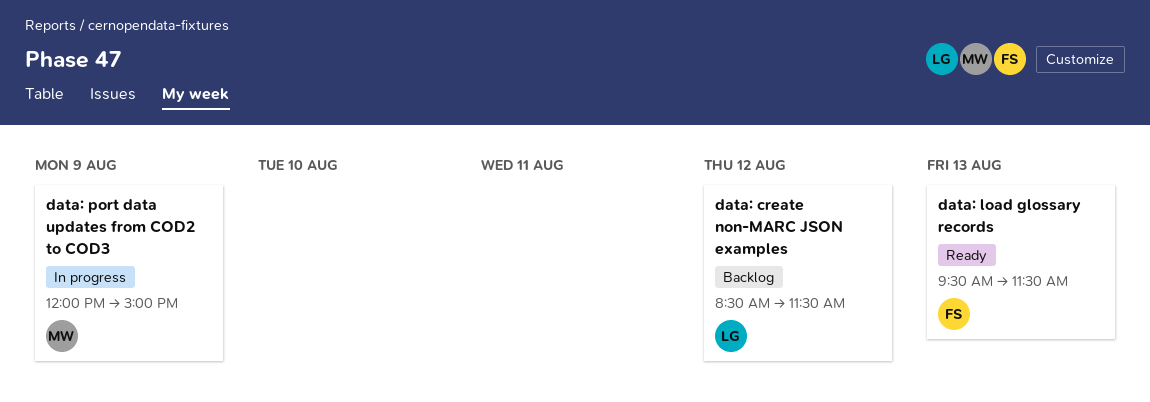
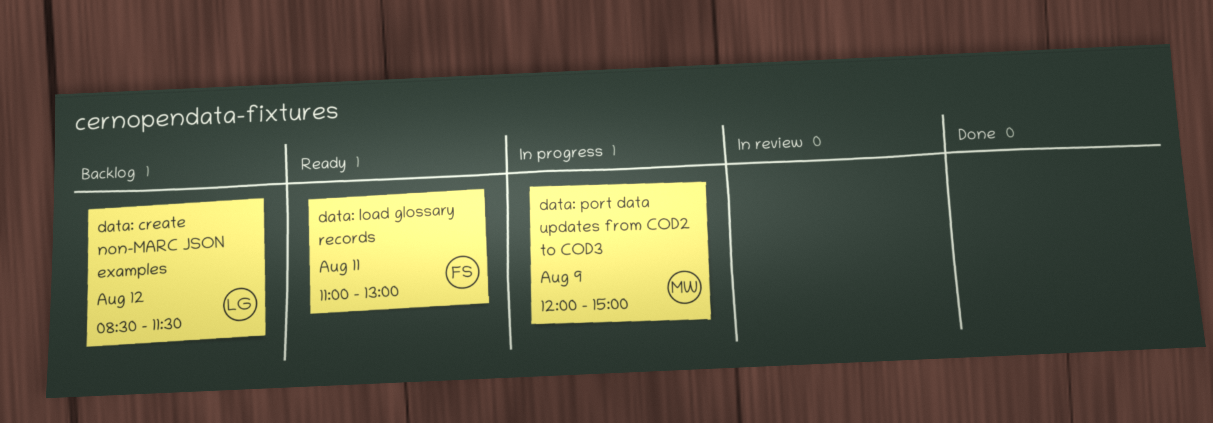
data: load glossary records, day: Aug 13 -> Aug 11
data: load glossary records, begins: 09:30 -> 11:00
data: load glossary records, ends: 11:30 -> 13:00

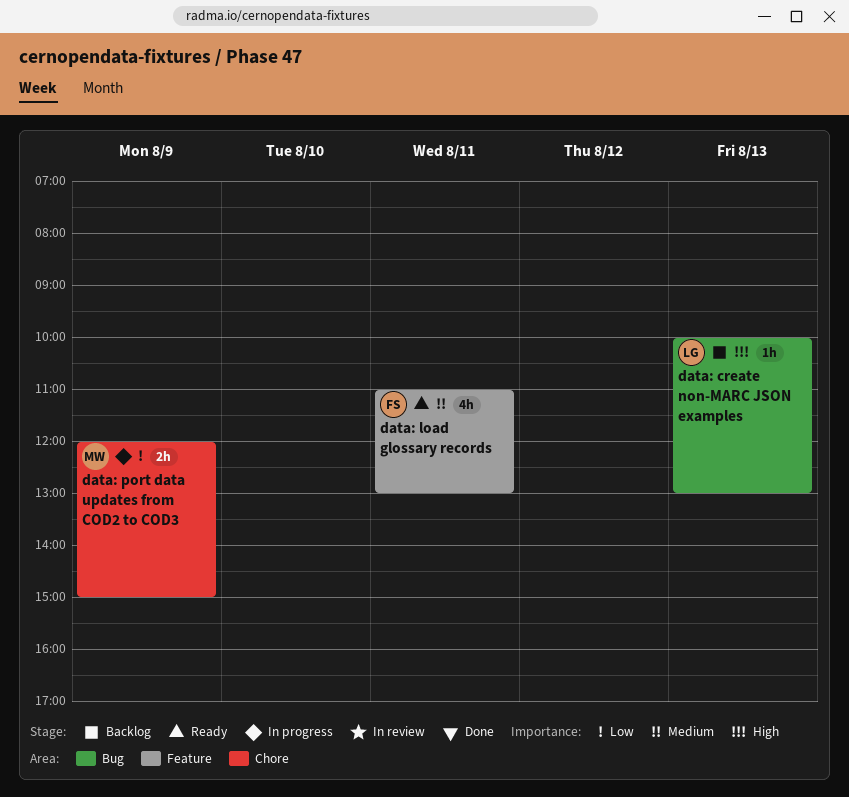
data: create non-MARC JSON examples, day: Aug 12 -> Aug 13
data: create non-MARC JSON examples, begins: 08:30 -> 10:00
data: create non-MARC JSON examples, ends: 11:30 -> 13:00

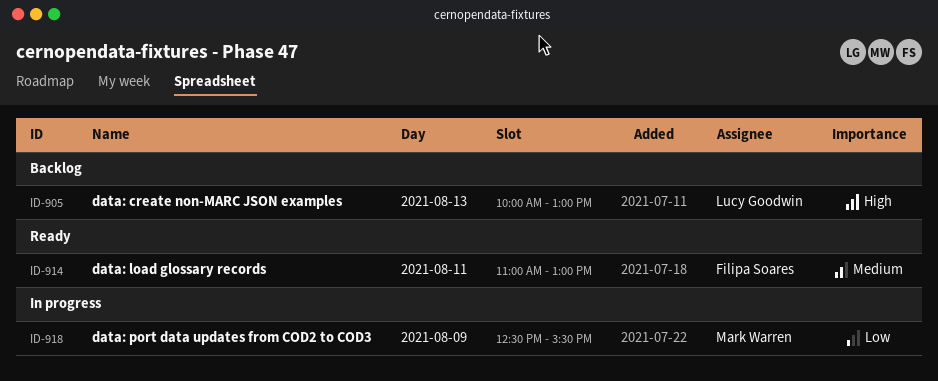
data: port data updates from COD2 to COD3, begins: 12:00 -> 12:30
data: port data updates from COD2 to COD3, ends: 15:00 -> 15:30

